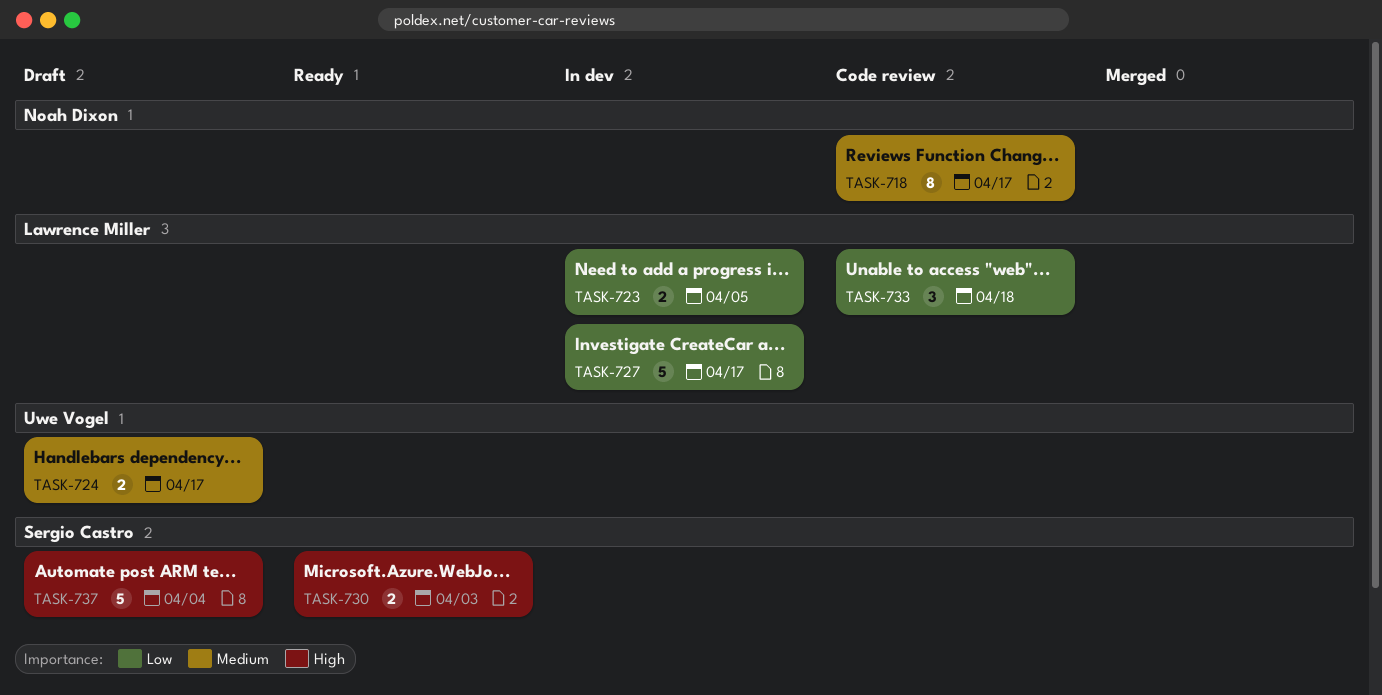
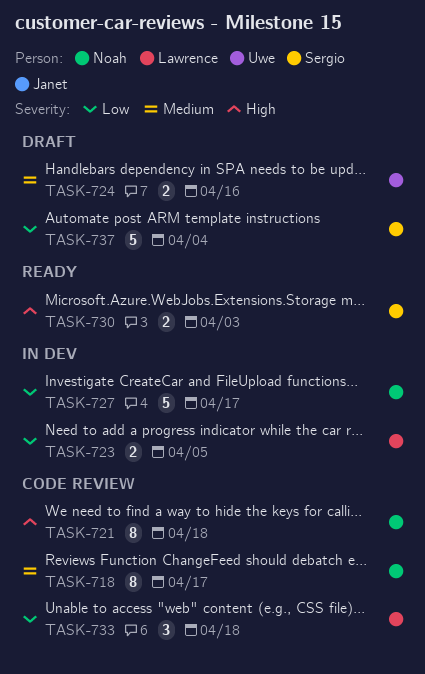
TASK-721: none -> present
TASK-724, due: Apr 17 -> Apr 16
TASK-727, owner: Lawrence Miller -> Noah Dixon
TASK-737, priority: High -> Low

